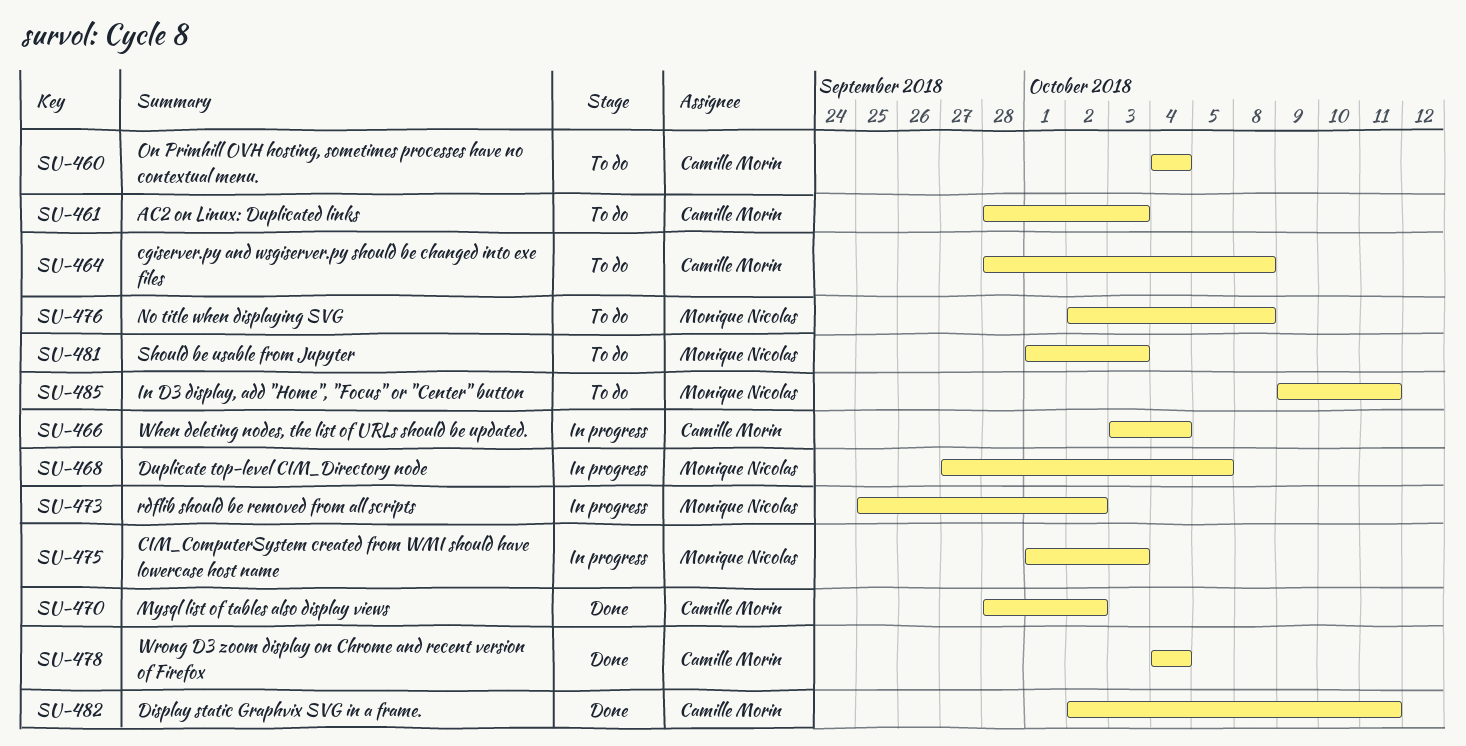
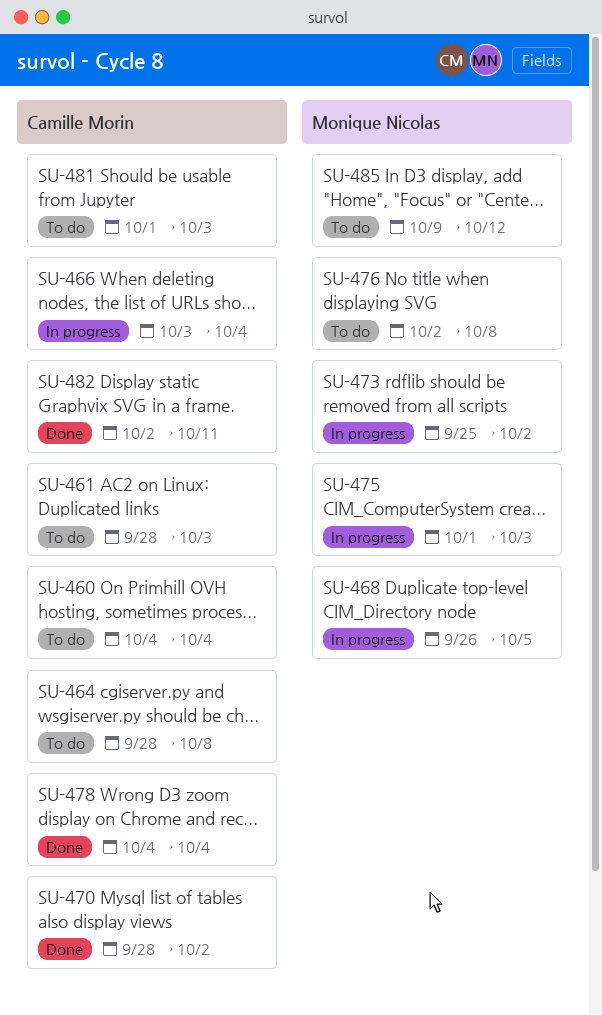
SU-468, start: Sep 27 -> Sep 26
SU-481, owner: Monique Nicolas -> Camille Morin
SU-485, due: Oct 11 -> Oct 12

